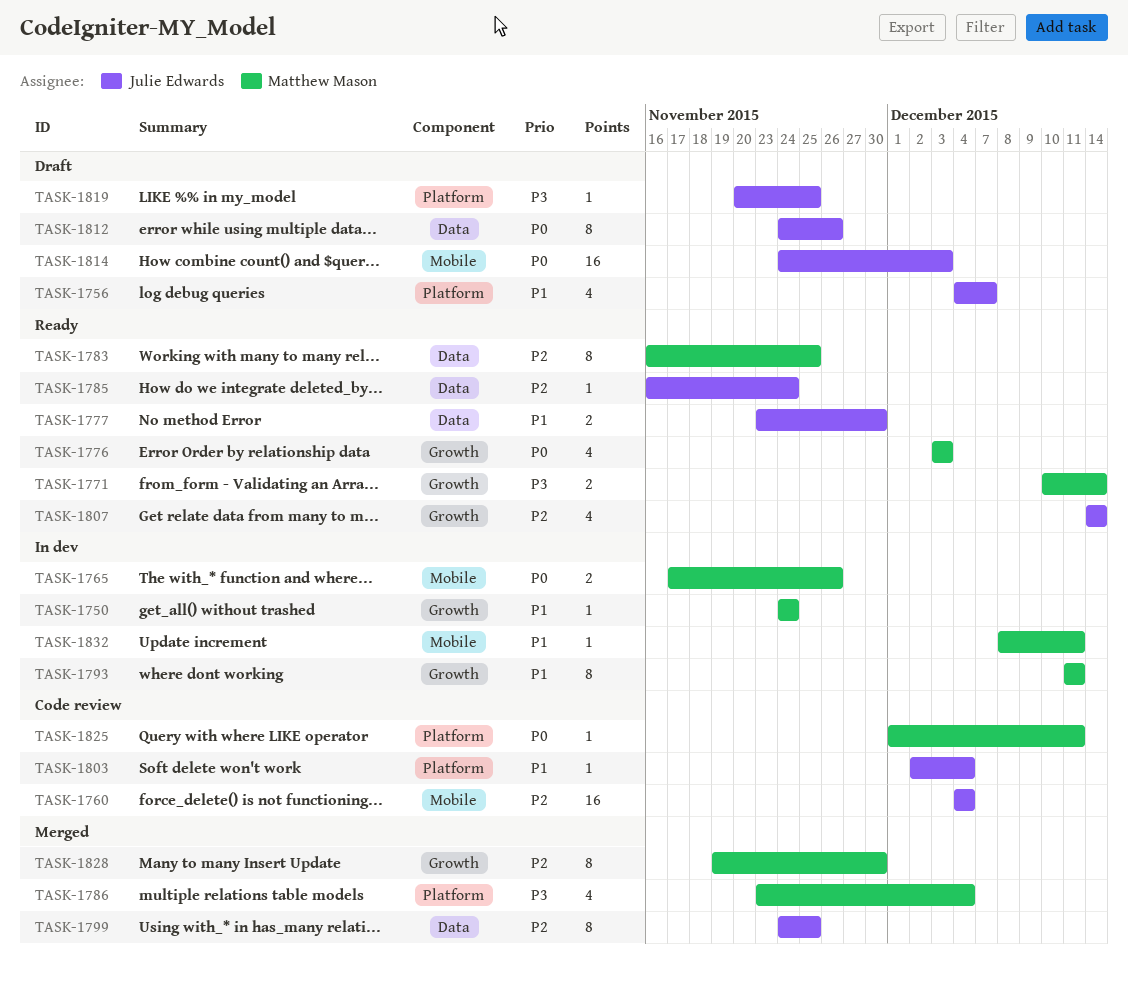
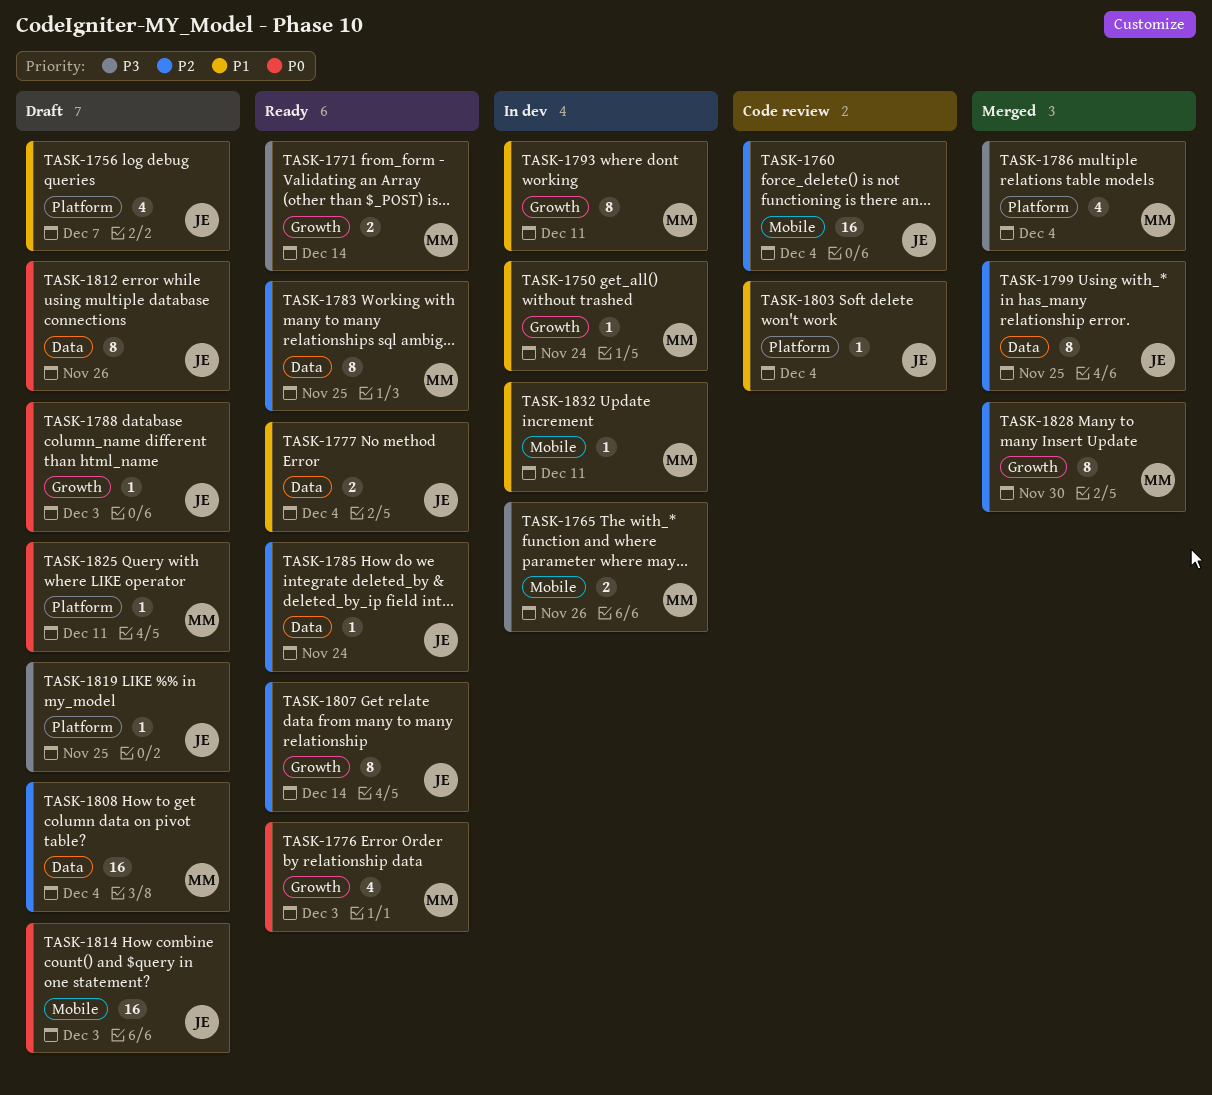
TASK-1765, priority: P0 -> P3
TASK-1777, due: Nov 30 -> Dec 4
TASK-1788: none -> present
TASK-1807, estimate: 4 -> 8
TASK-1808: none -> present
TASK-1825, status: Code review -> Draft

